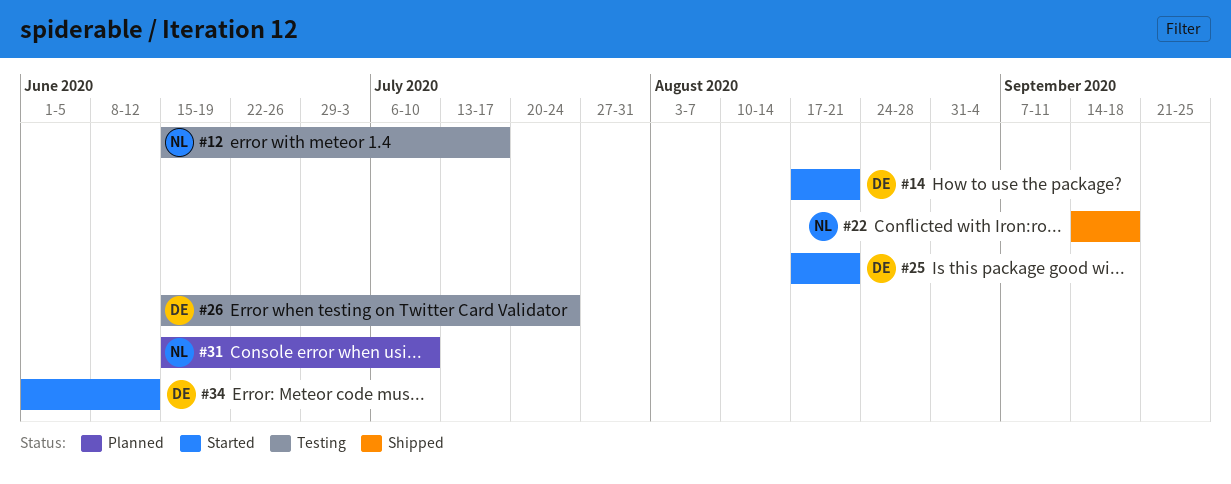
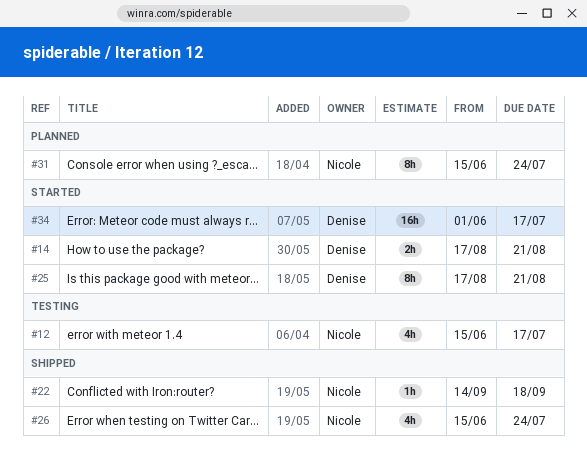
#26, status: Testing -> Shipped
#26, owner: Denise -> Nicole
#31, due: Jul 10 -> Jul 24
#34, due: Jun 12 -> Jul 17

